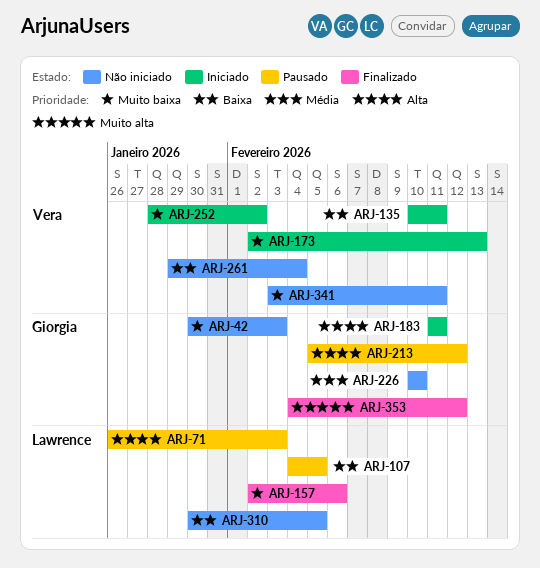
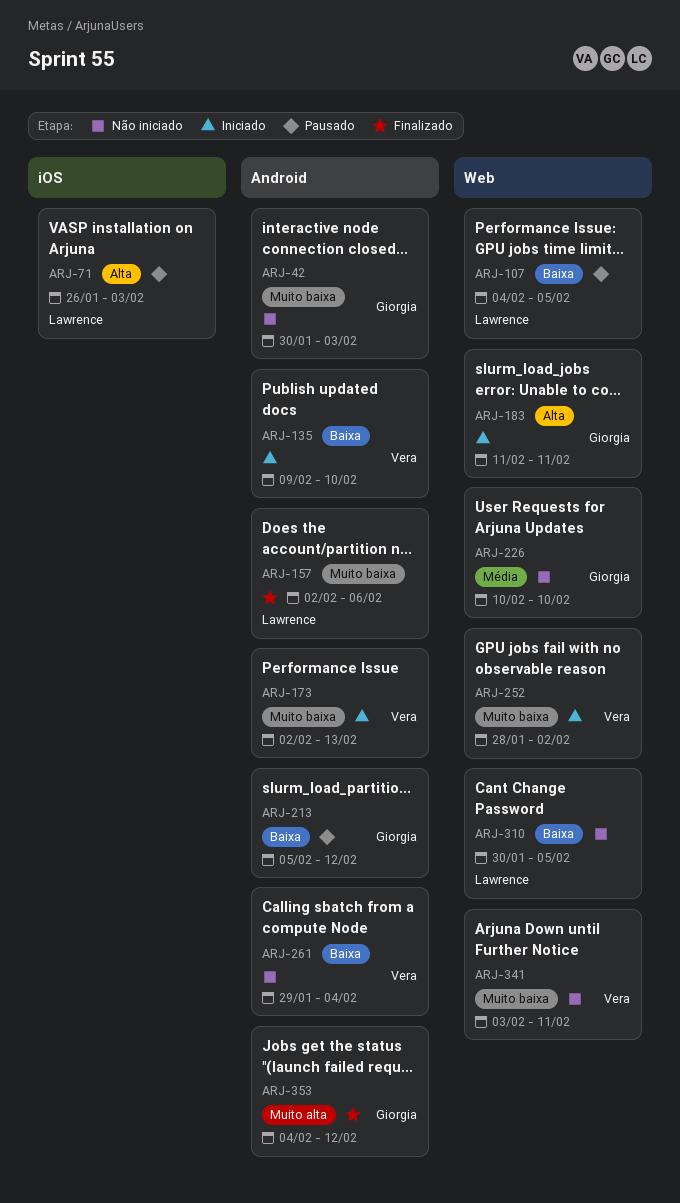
ARJ-135, start: Feb 10 -> Feb 9
ARJ-135, due: Feb 11 -> Feb 10
ARJ-213, priority: Alta -> Baixa

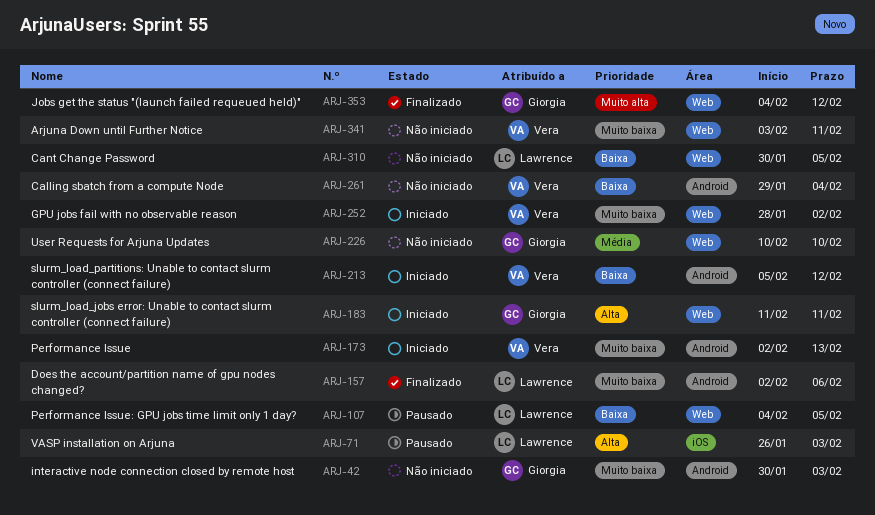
ARJ-135: present -> none
ARJ-213, status: Pausado -> Iniciado
ARJ-213, owner: Giorgia -> Vera
ARJ-353, label: Android -> Web

